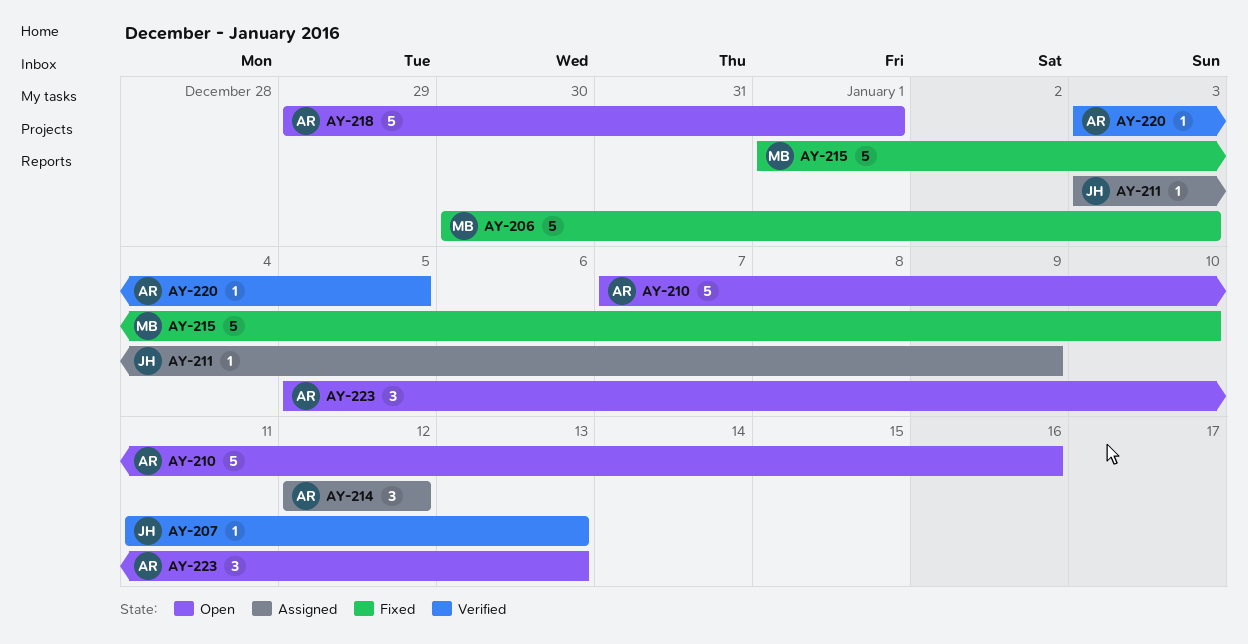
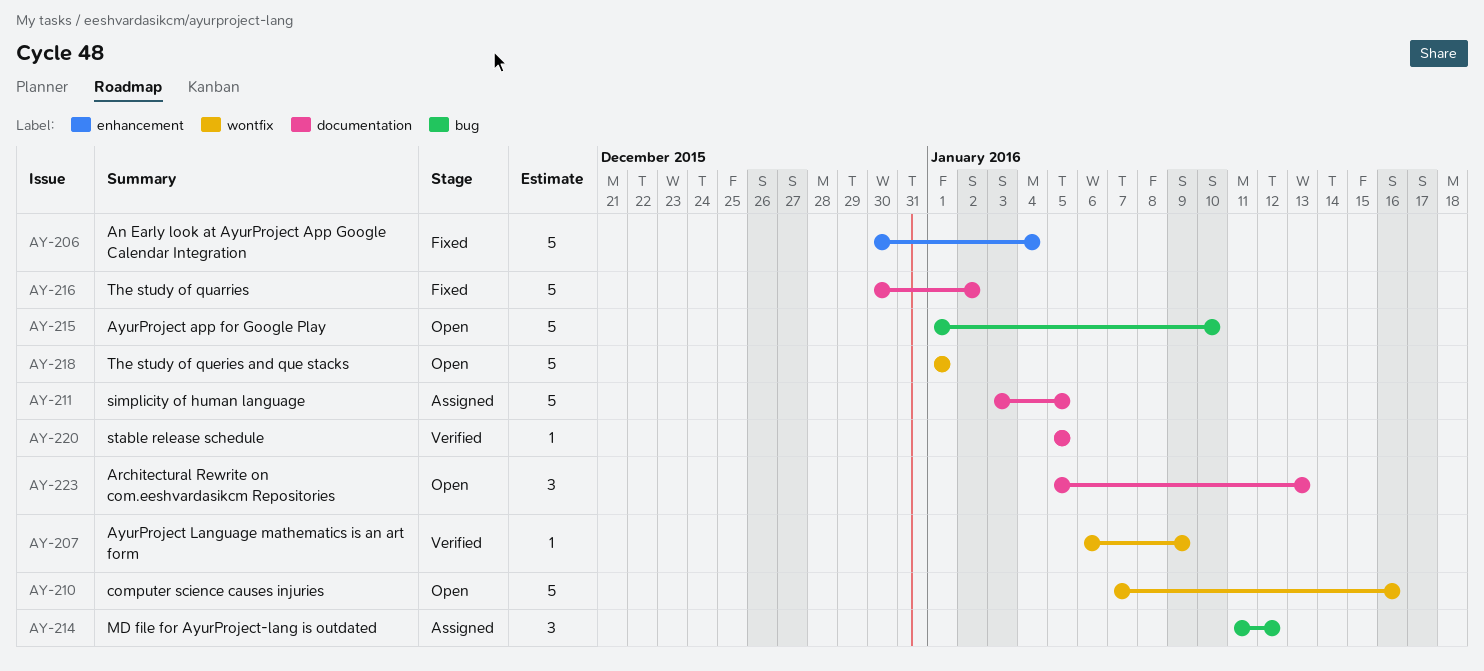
AY-206, due: Jan 3 -> Jan 4
AY-207, start: Jan 11 -> Jan 6
AY-207, due: Jan 13 -> Jan 9
AY-211, estimate: 1 -> 5
AY-211, due: Jan 9 -> Jan 5
AY-214, start: Jan 12 -> Jan 11
AY-215, status: Fixed -> Open
AY-216: none -> present
AY-218, start: Dec 29 -> Jan 1
AY-220, start: Jan 3 -> Jan 5

